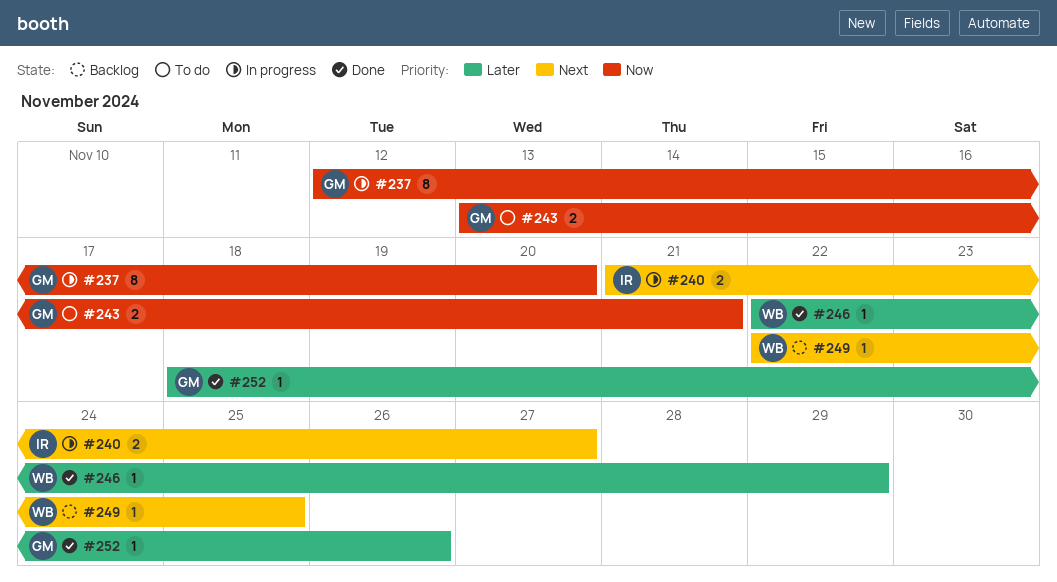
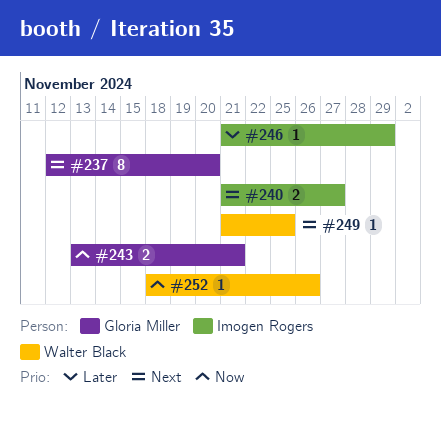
#237, priority: Now -> Next
#246, owner: Walter Black -> Imogen Rogers
#246, start: Nov 22 -> Nov 21
#249, start: Nov 22 -> Nov 21
#252, owner: Gloria Miller -> Walter Black
#252, priority: Later -> Now

